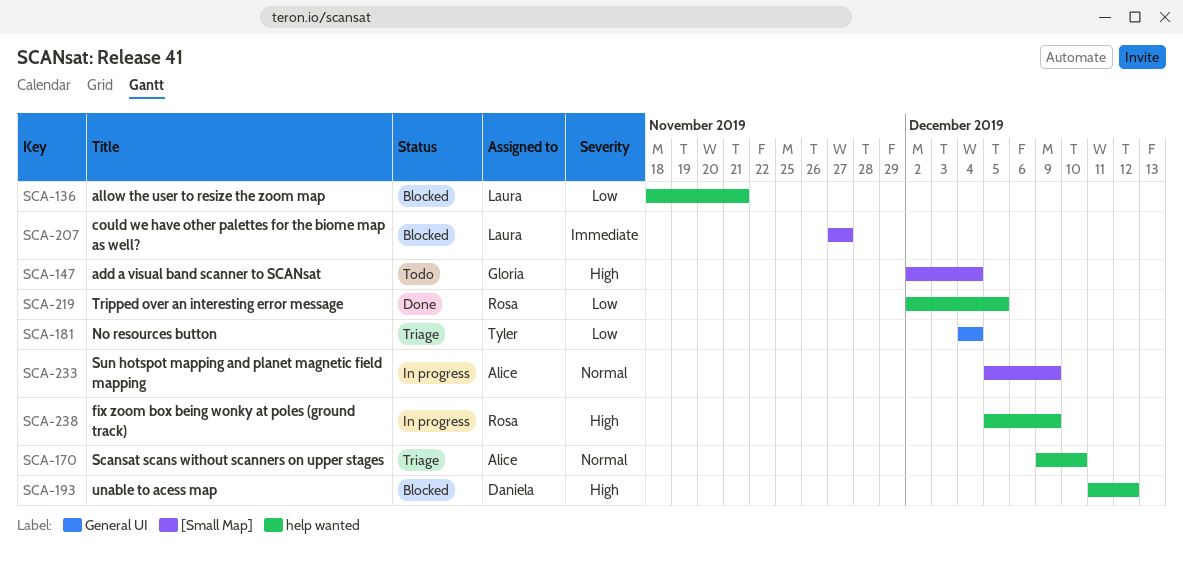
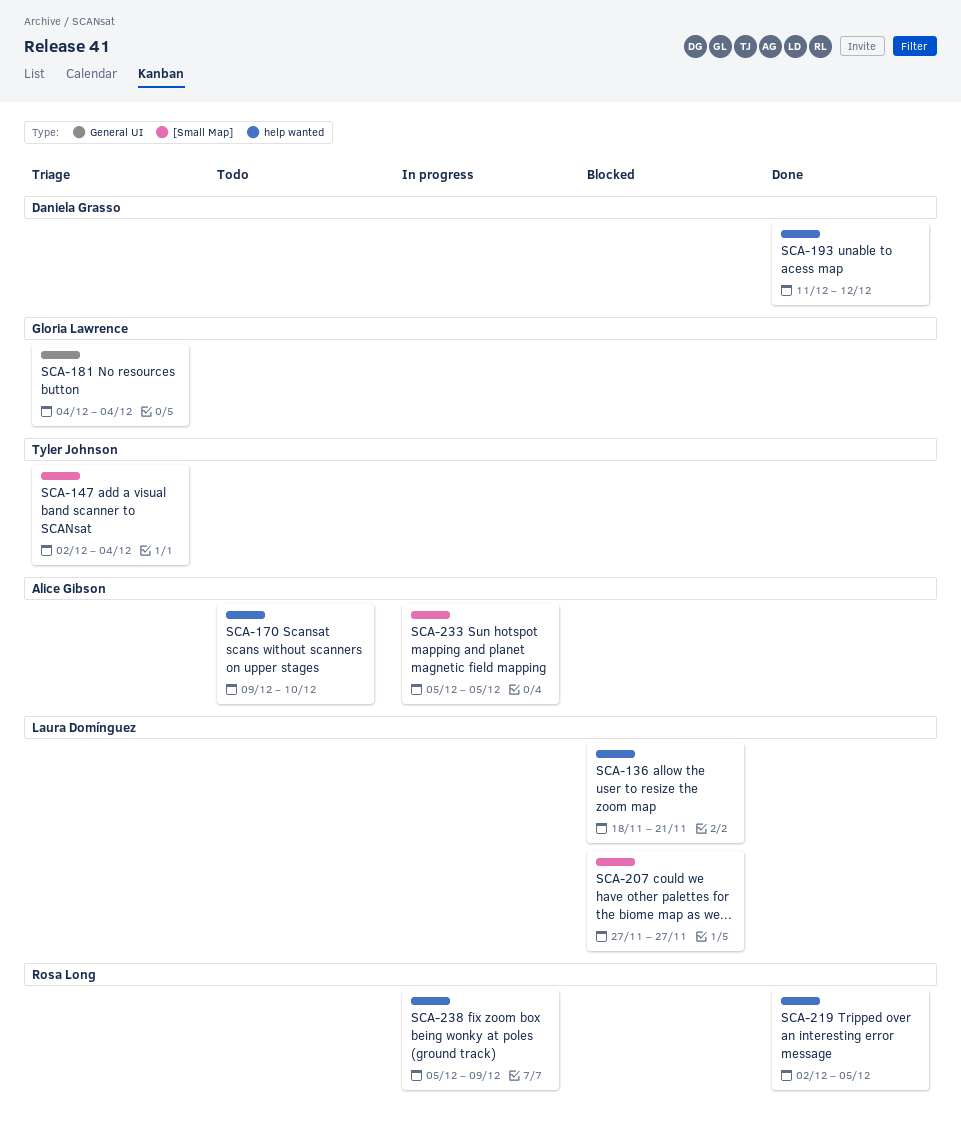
SCA-147, status: Todo -> Triage
SCA-147, owner: Gloria Lawrence -> Tyler Johnson
SCA-170, status: Triage -> Todo
SCA-181, owner: Tyler Johnson -> Gloria Lawrence
SCA-193, status: Blocked -> Done
SCA-233, due: Dec 9 -> Dec 5

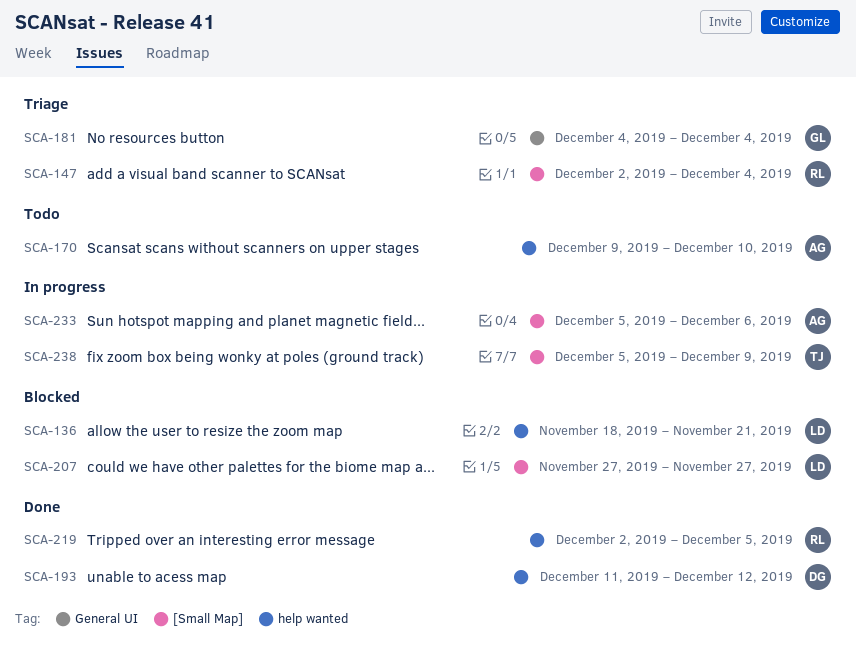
SCA-147, owner: Tyler Johnson -> Rosa Long
SCA-233, due: Dec 5 -> Dec 6
SCA-238, owner: Rosa Long -> Tyler Johnson
SCA-238, label: help wanted -> [Small Map]

